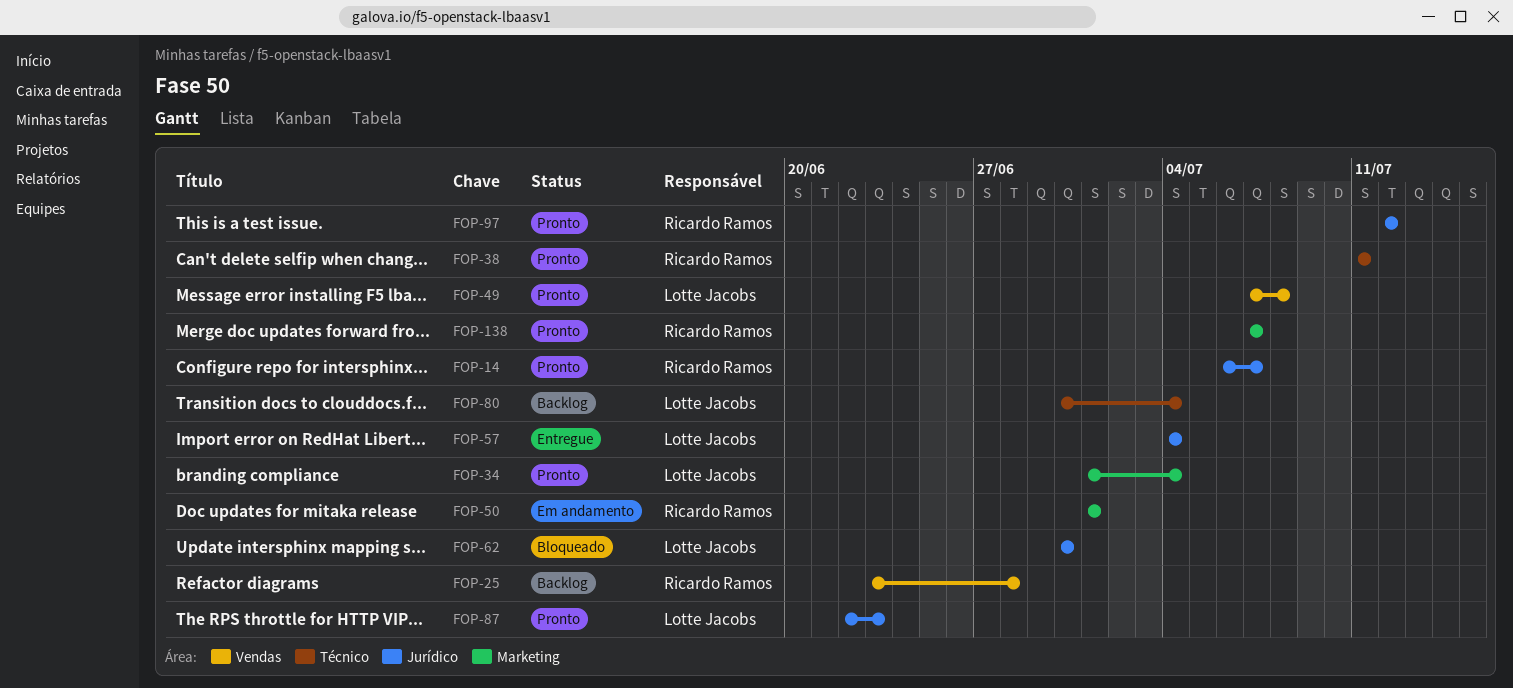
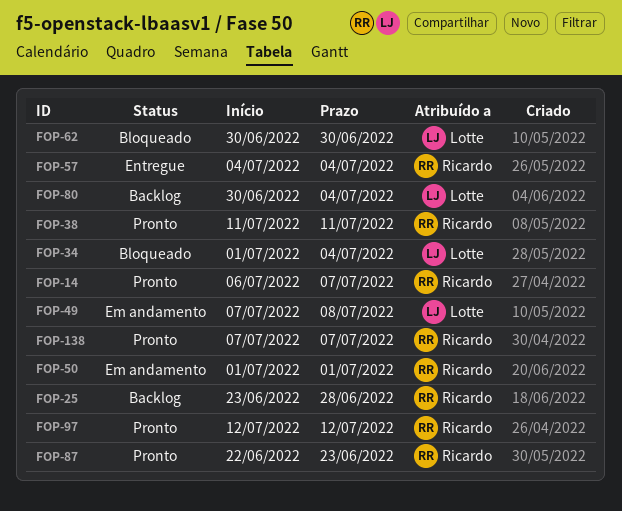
FOP-34, status: Pronto -> Bloqueado
FOP-49, status: Pronto -> Em andamento
FOP-57, owner: Lotte Jacobs -> Ricardo Ramos
FOP-87, owner: Lotte Jacobs -> Ricardo Ramos

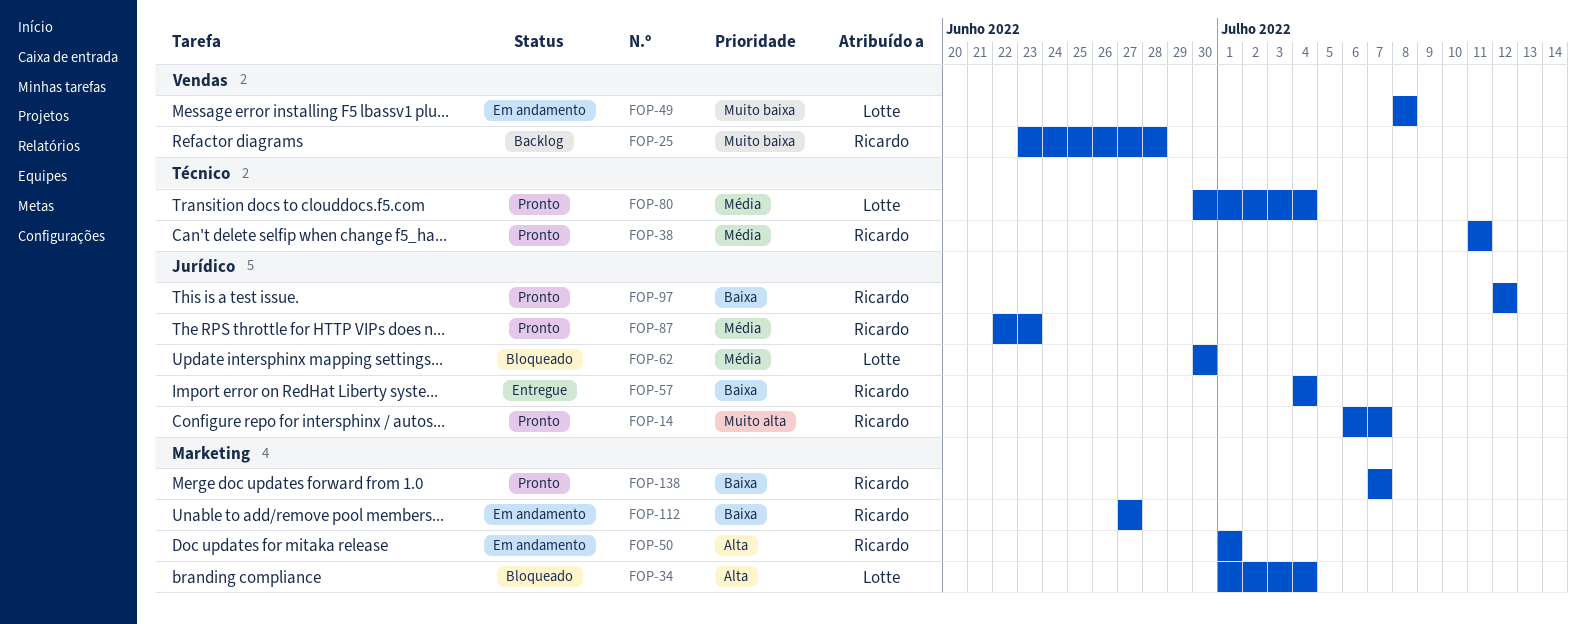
FOP-49, start: Jul 7 -> Jul 8
FOP-80, status: Backlog -> Pronto
FOP-112: none -> present

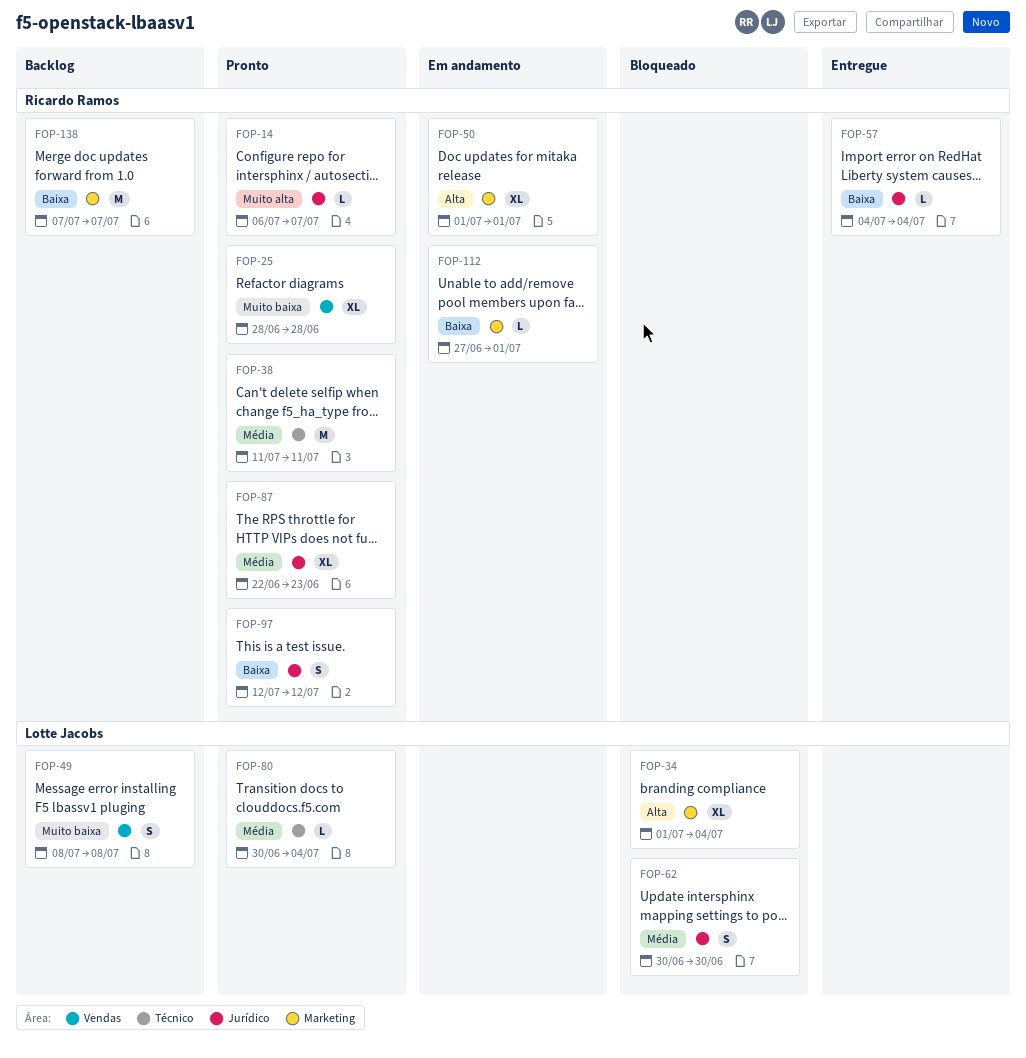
FOP-25, status: Backlog -> Pronto
FOP-25, start: Jun 23 -> Jun 28
FOP-49, status: Em andamento -> Backlog
FOP-112, due: Jun 27 -> Jul 1
FOP-138, status: Pronto -> Backlog

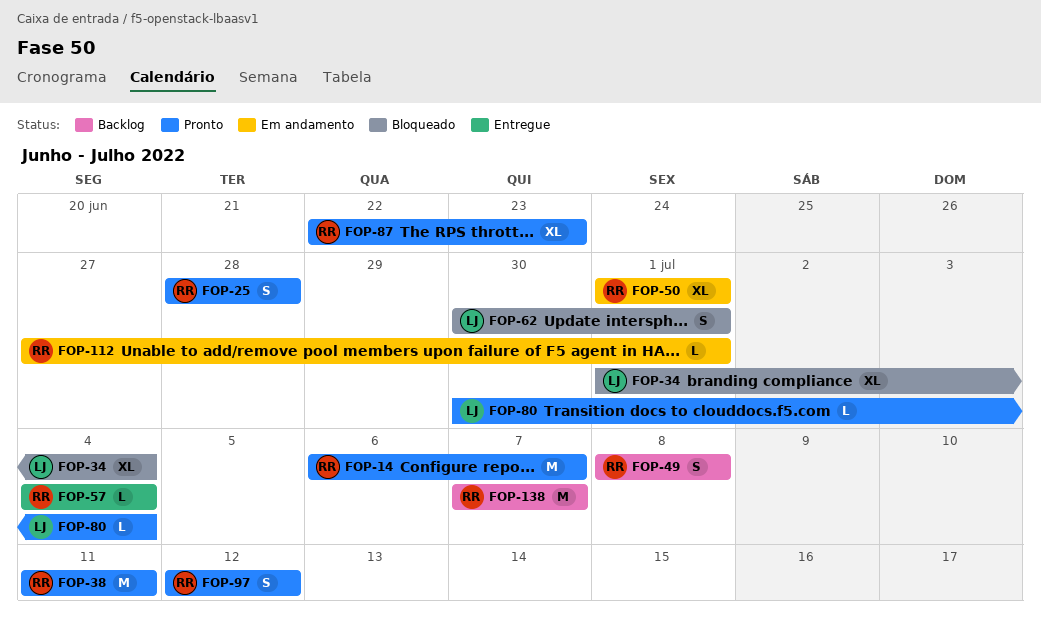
FOP-14, estimate: L -> M
FOP-25, estimate: XL -> S
FOP-49, owner: Lotte Jacobs -> Ricardo Ramos
FOP-62, due: Jun 30 -> Jul 1

